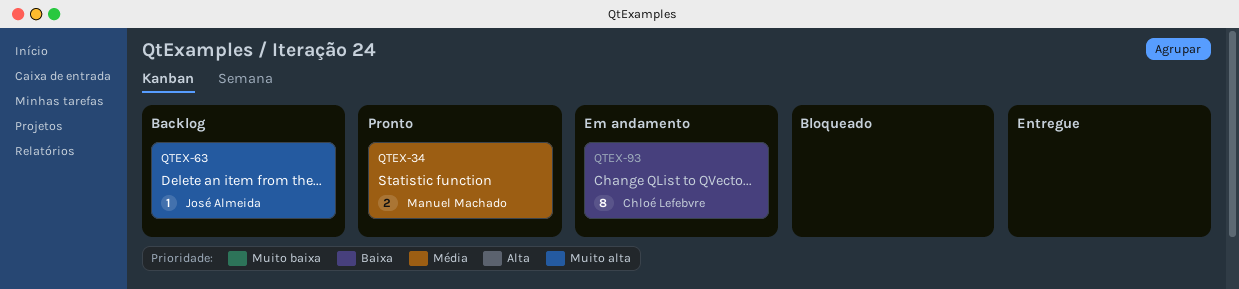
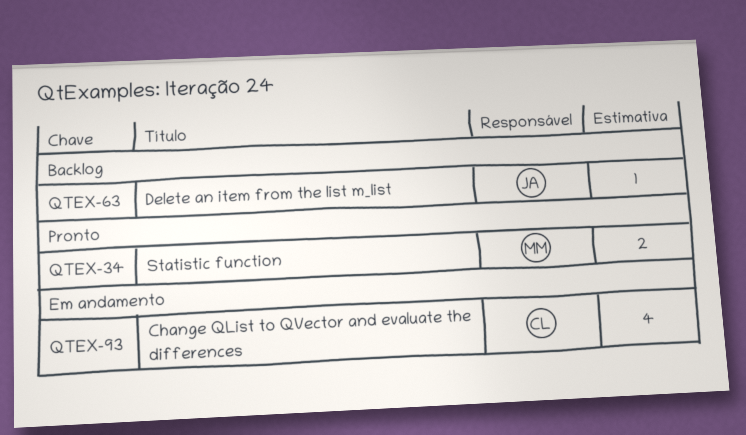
QTEX-93, estimate: 8 -> 4

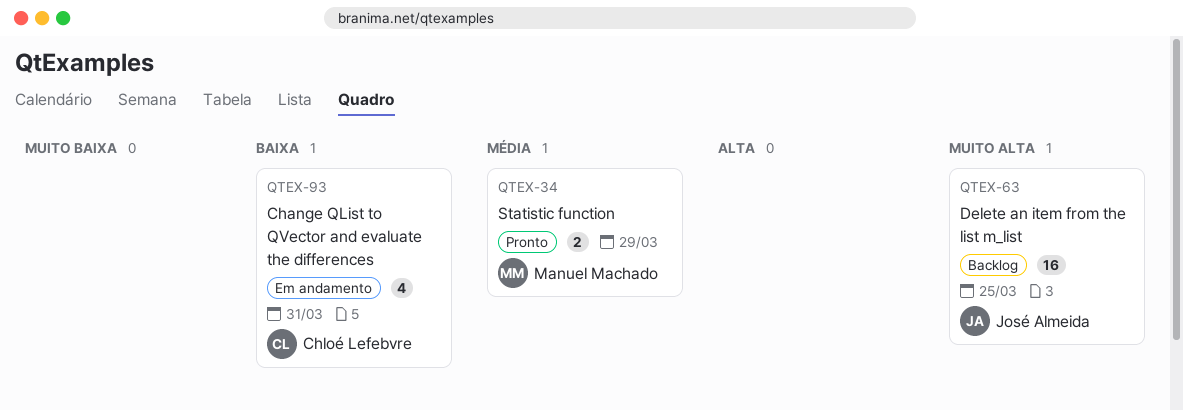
QTEX-63, estimate: 1 -> 16

